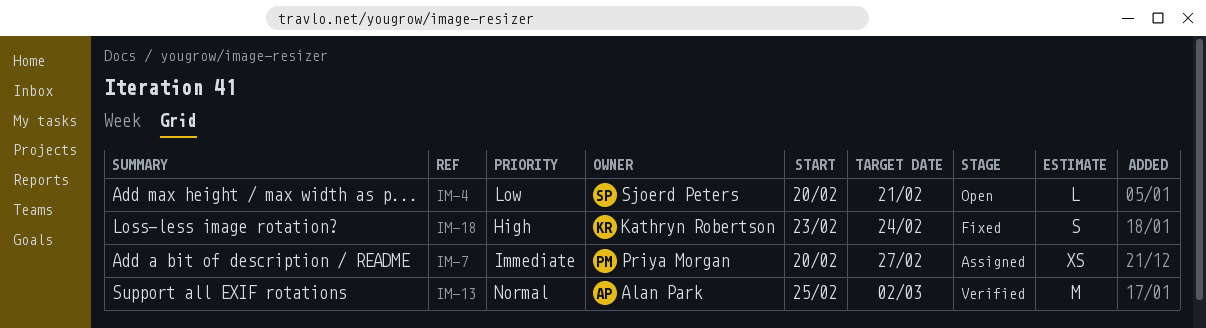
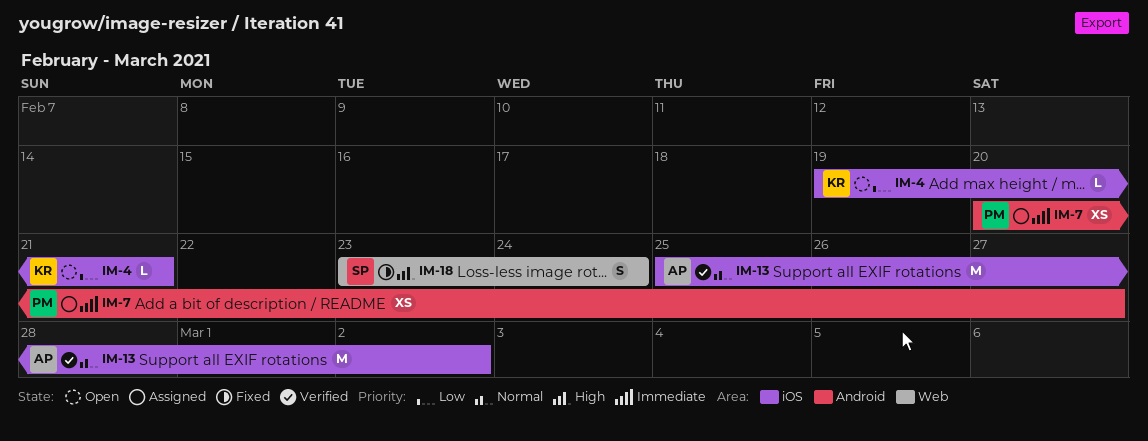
IM-4, owner: Sjoerd Peters -> Kathryn Robertson
IM-4, start: Feb 20 -> Feb 19
IM-18, owner: Kathryn Robertson -> Sjoerd Peters

